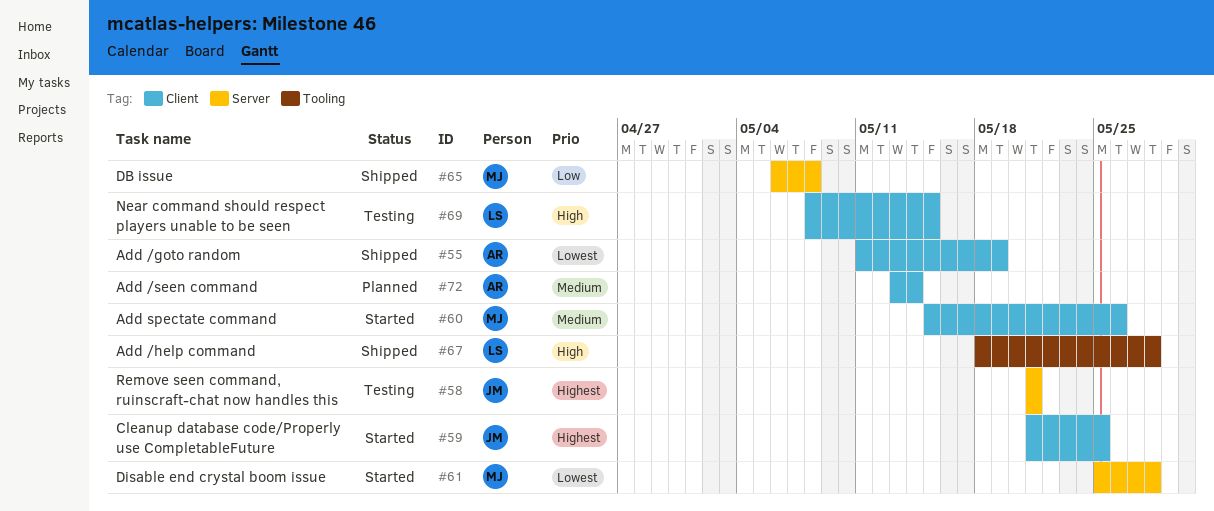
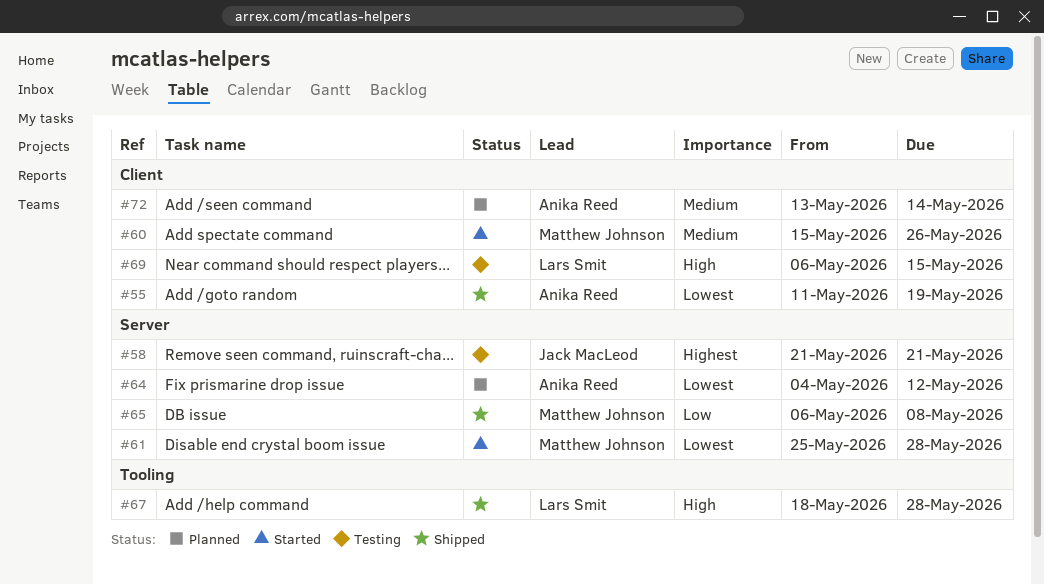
#59: present -> none
#64: none -> present
#69, start: May 8 -> May 6

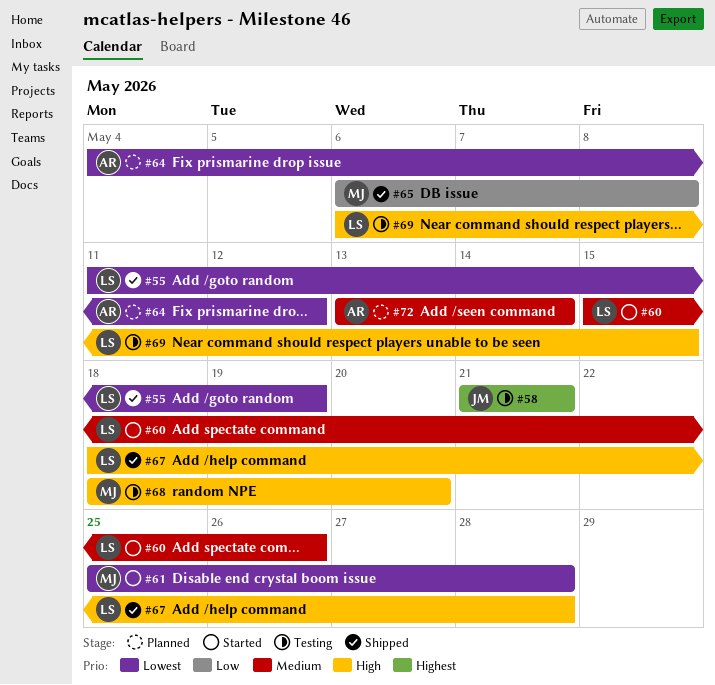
#55, owner: Anika Reed -> Lars Smit
#60, owner: Matthew Johnson -> Lars Smit
#68: none -> present

